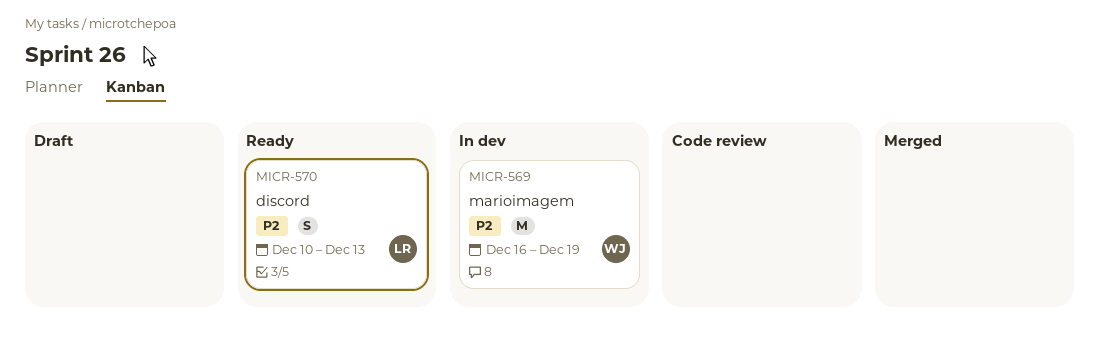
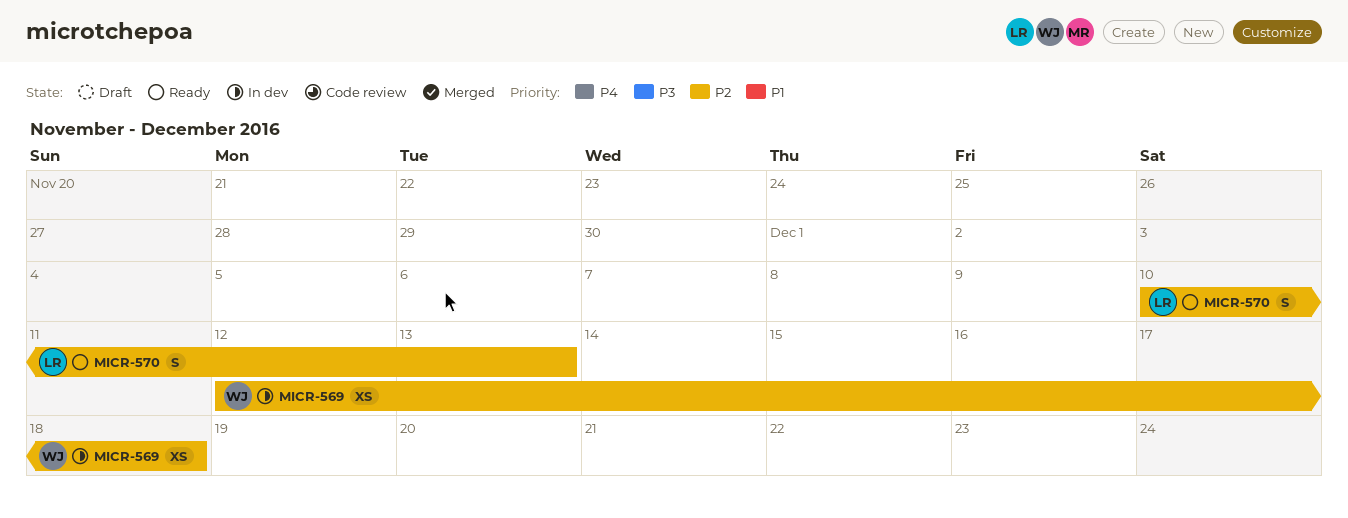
MICR-569, estimate: M -> XS
MICR-569, start: Dec 16 -> Dec 12
MICR-569, due: Dec 19 -> Dec 18

